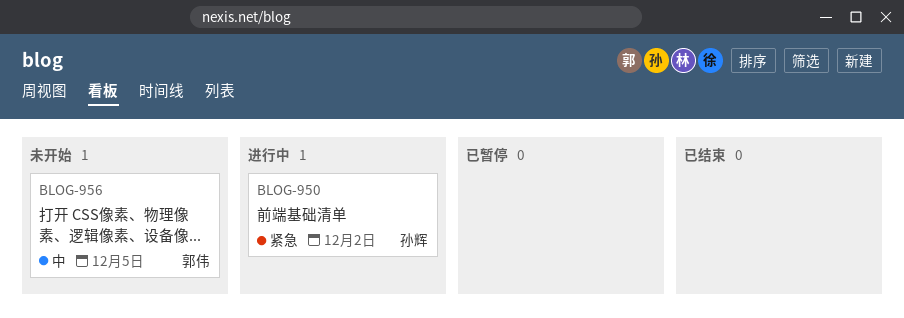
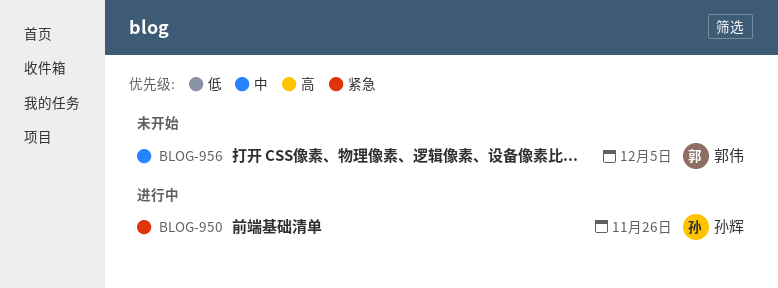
BLOG-950, due: Dec 2 -> Nov 26

